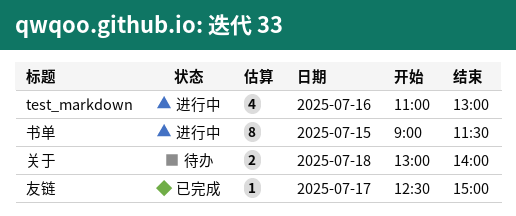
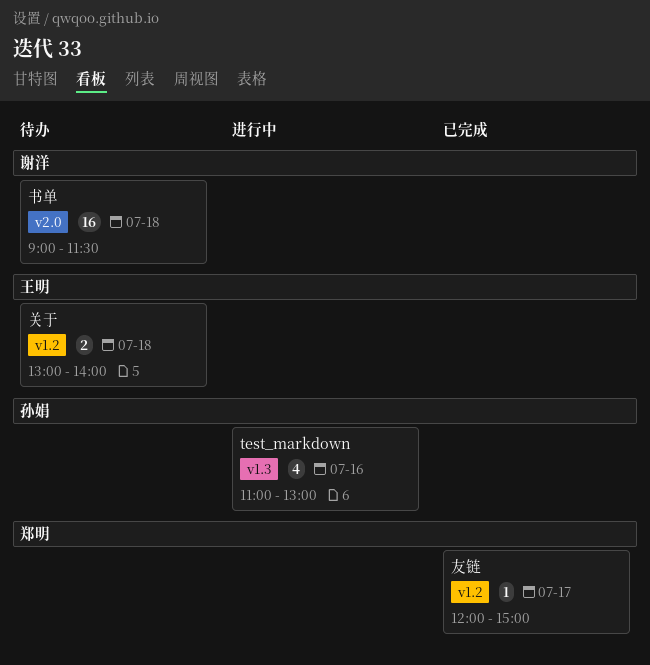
书单, status: 进行中 -> 待办
书单, estimate: 8 -> 16
书单, day: Jul 15 -> Jul 18
友链, begins: 12:30 -> 12:00

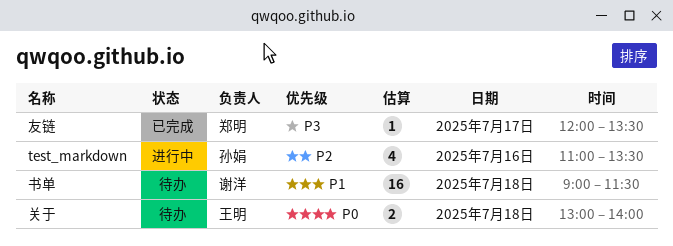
test_markdown, ends: 13:00 -> 13:30
友链, ends: 15:00 -> 13:30

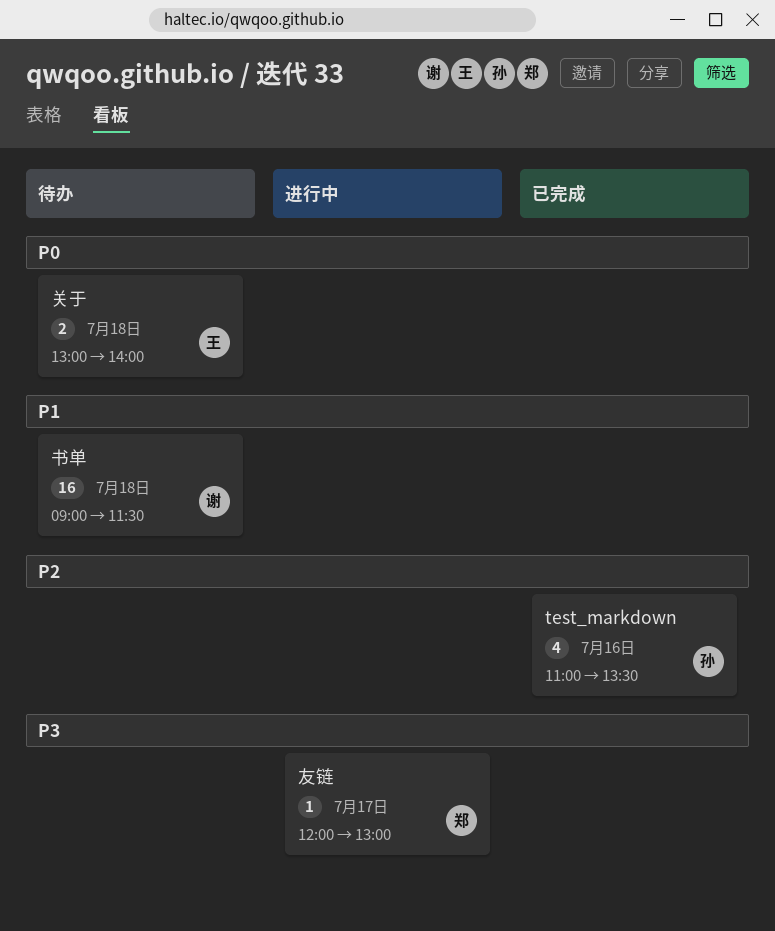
test_markdown, status: 进行中 -> 已完成
友链, status: 已完成 -> 进行中
友链, ends: 13:30 -> 13:00

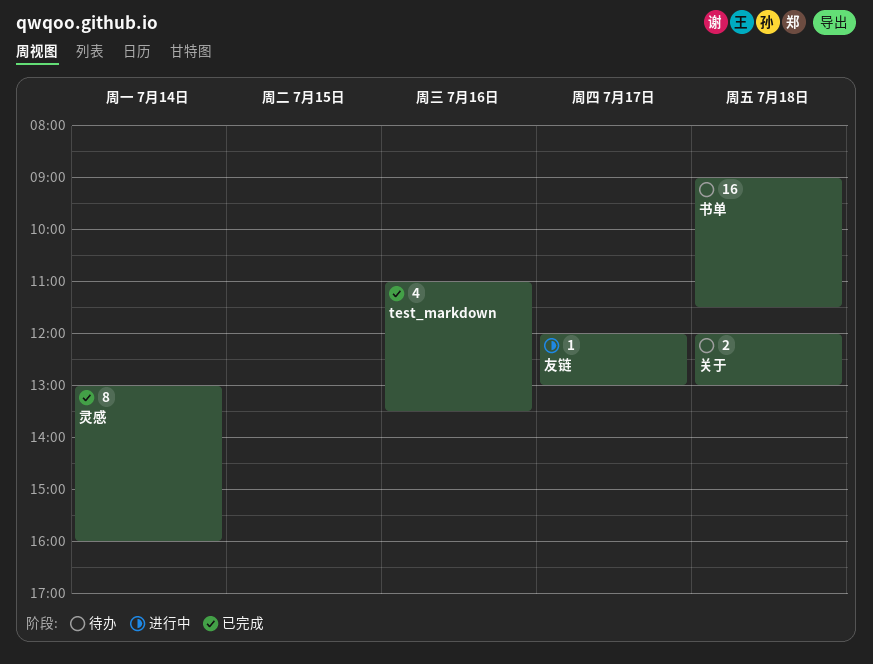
关于, begins: 13:00 -> 12:00
关于, ends: 14:00 -> 13:00
灵感: none -> present

